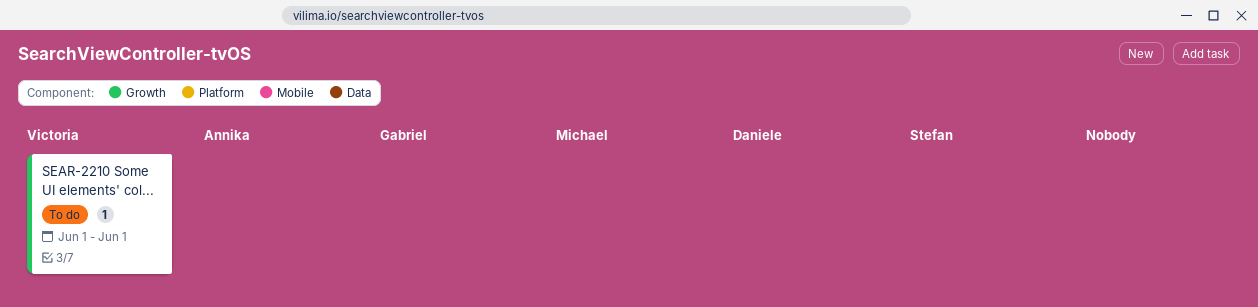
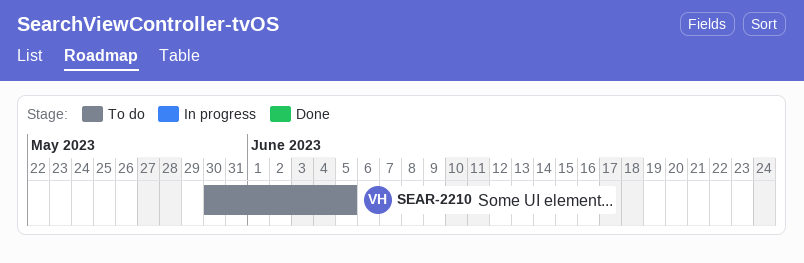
SEAR-2210, start: Jun 1 -> May 30
SEAR-2210, due: Jun 1 -> Jun 5

